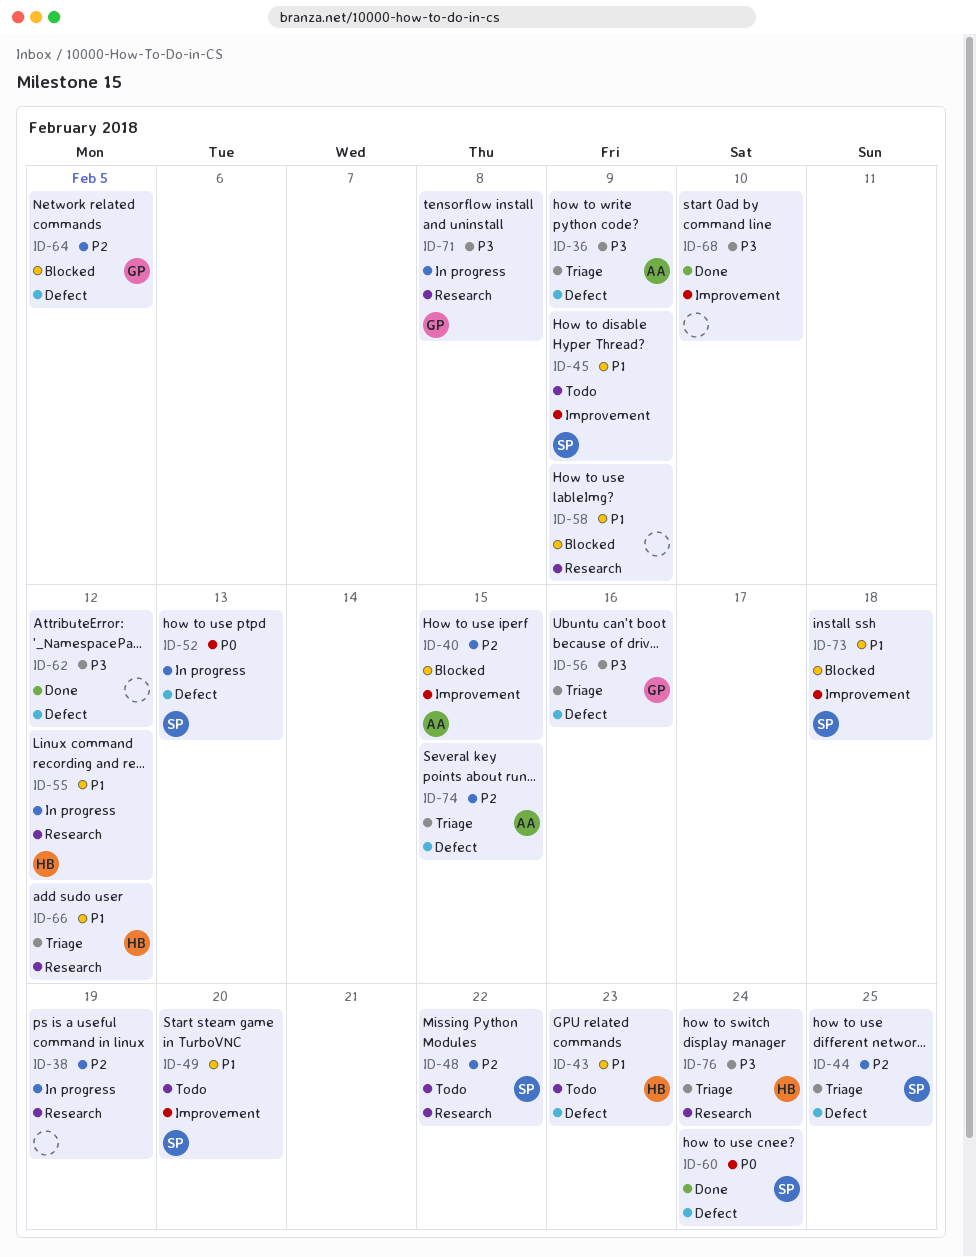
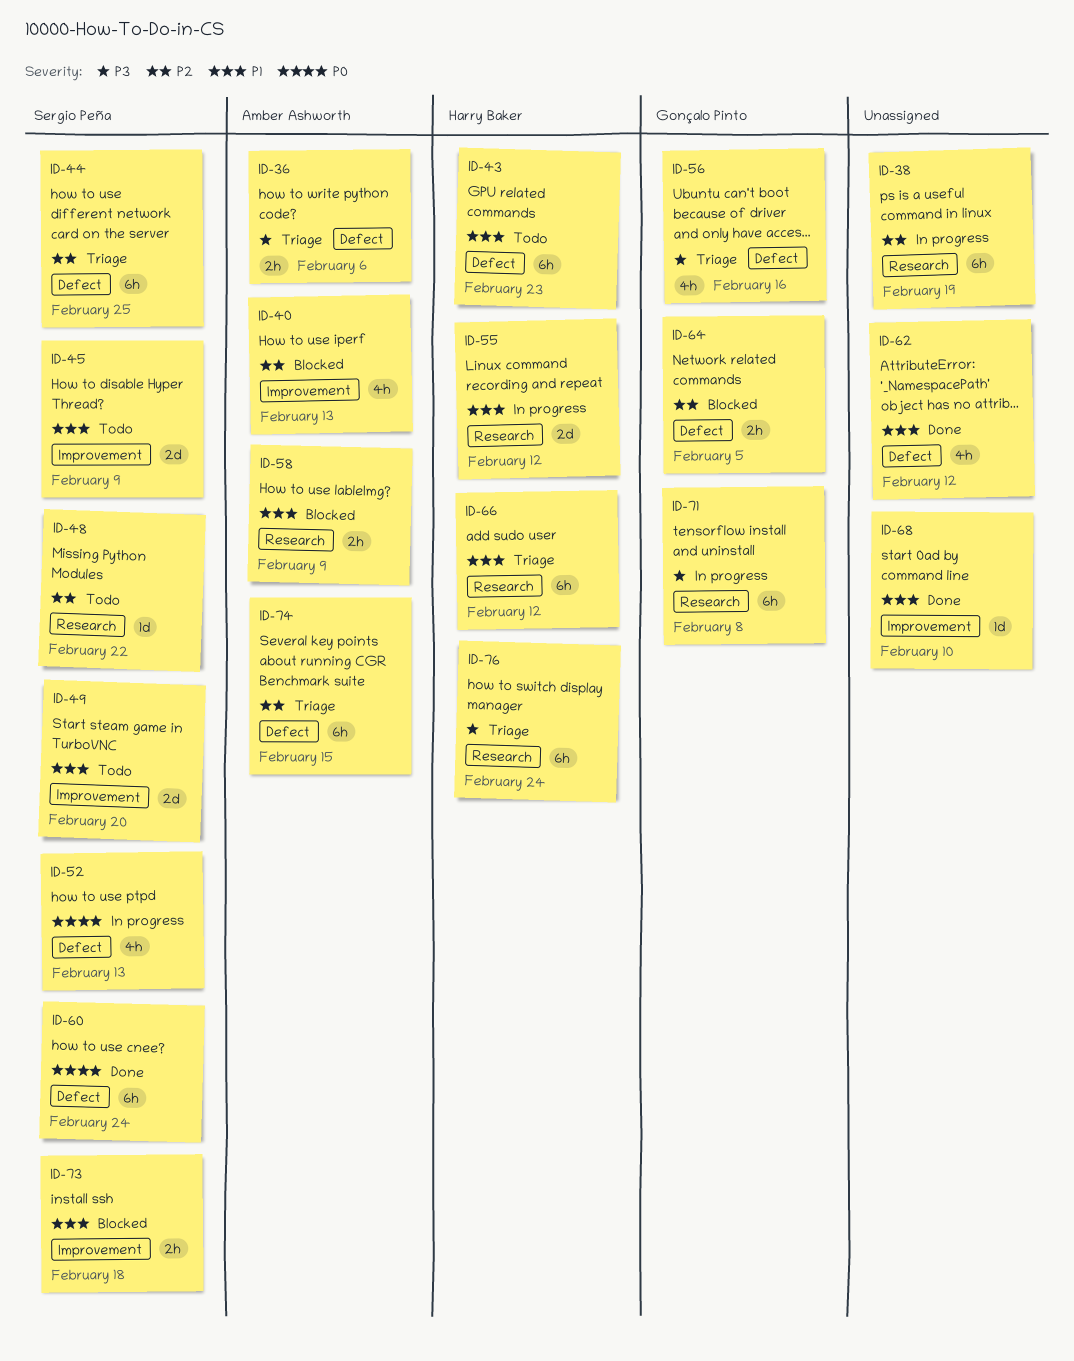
ID-36, due: Feb 9 -> Feb 6
ID-40, due: Feb 15 -> Feb 13
ID-58, owner: none -> Amber Ashworth
ID-62, priority: P3 -> P1
ID-68, priority: P3 -> P1

